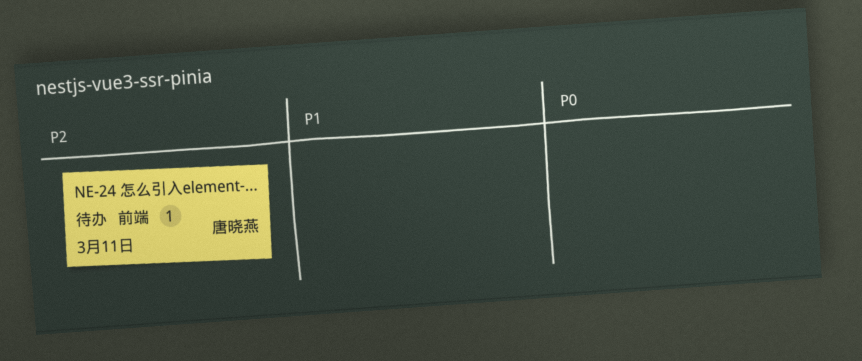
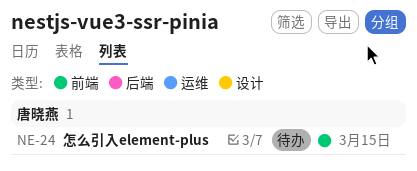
NE-24, due: Mar 11 -> Mar 15

